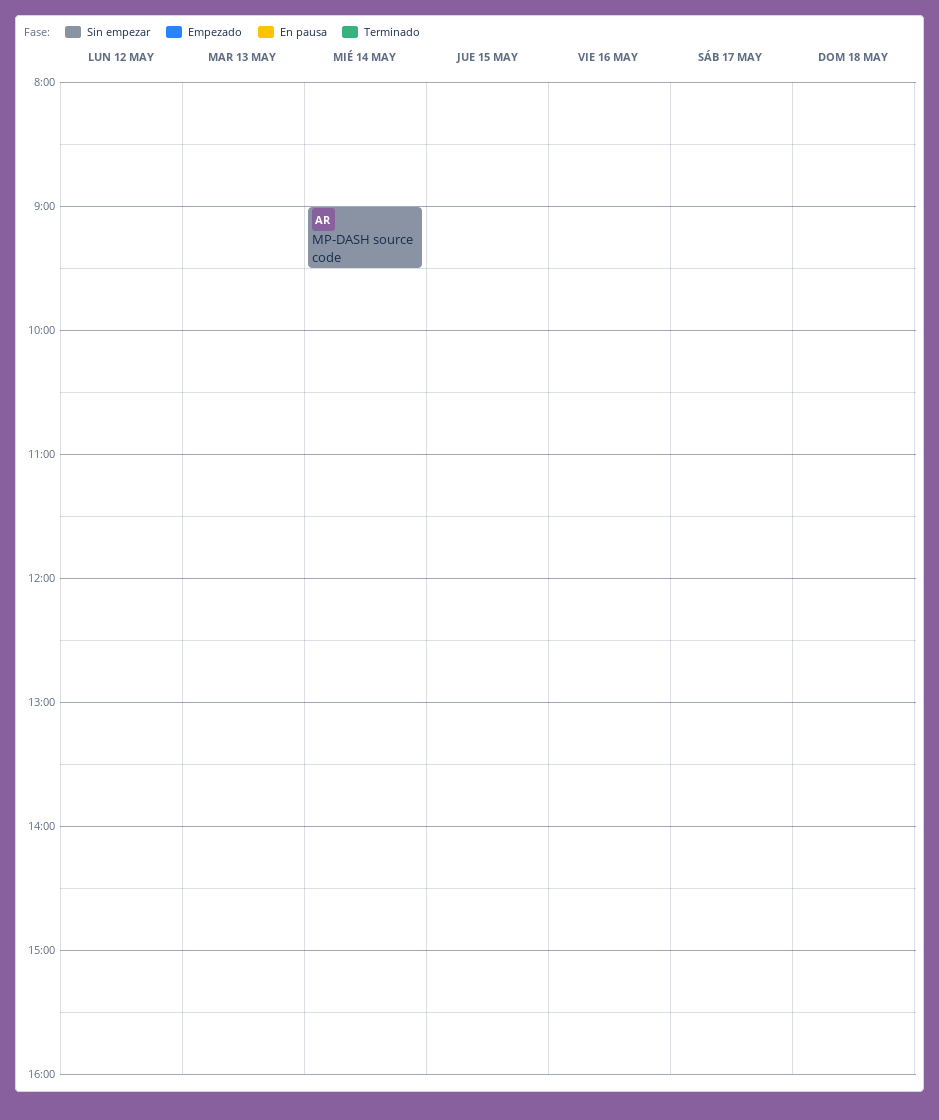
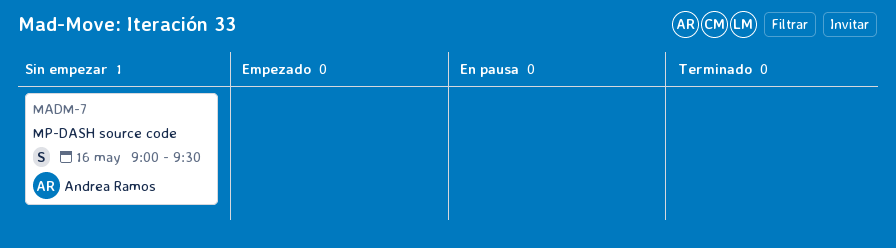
MP-DASH source code, day: May 14 -> May 16

